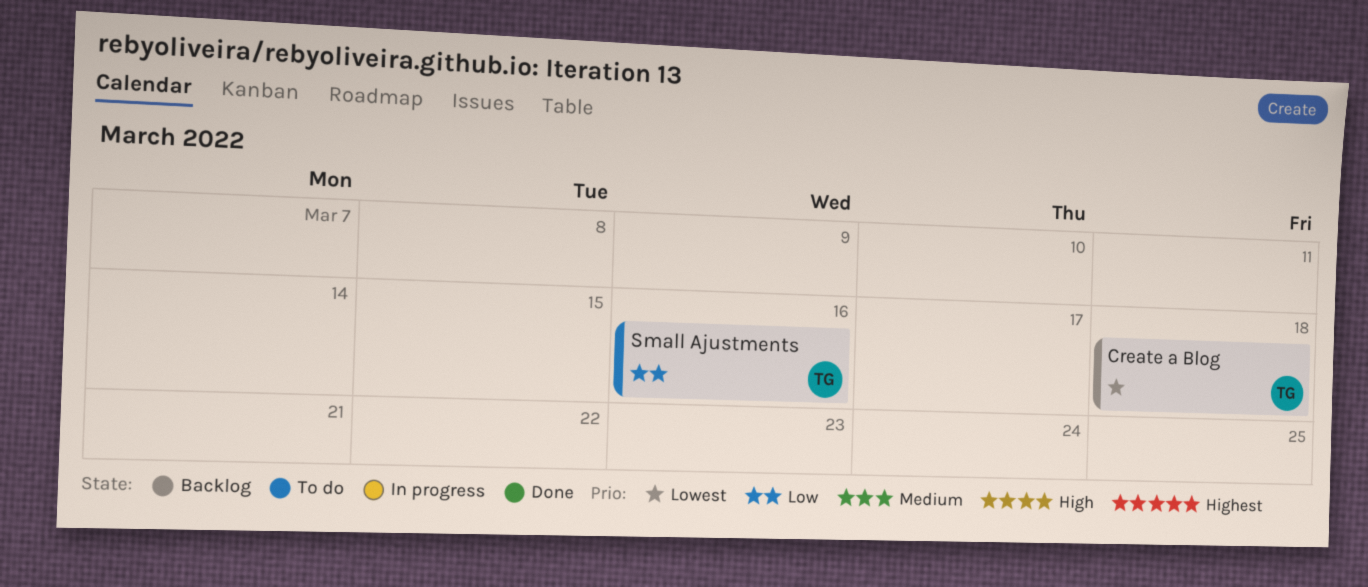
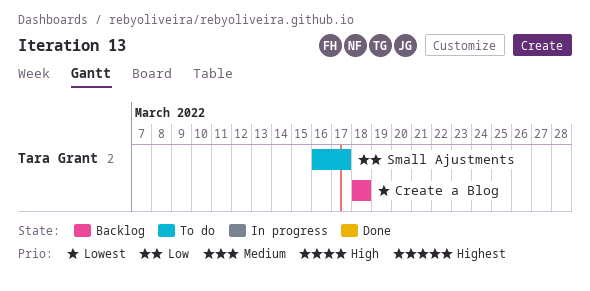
Small Ajustments, due: Mar 16 -> Mar 17

